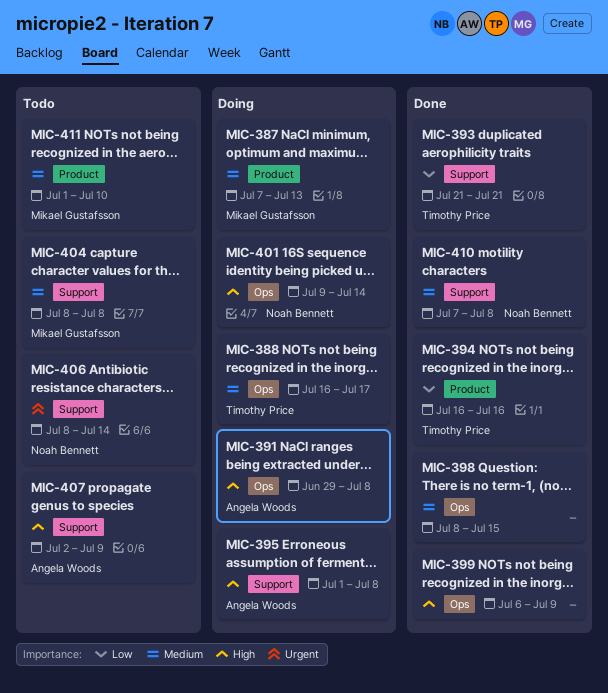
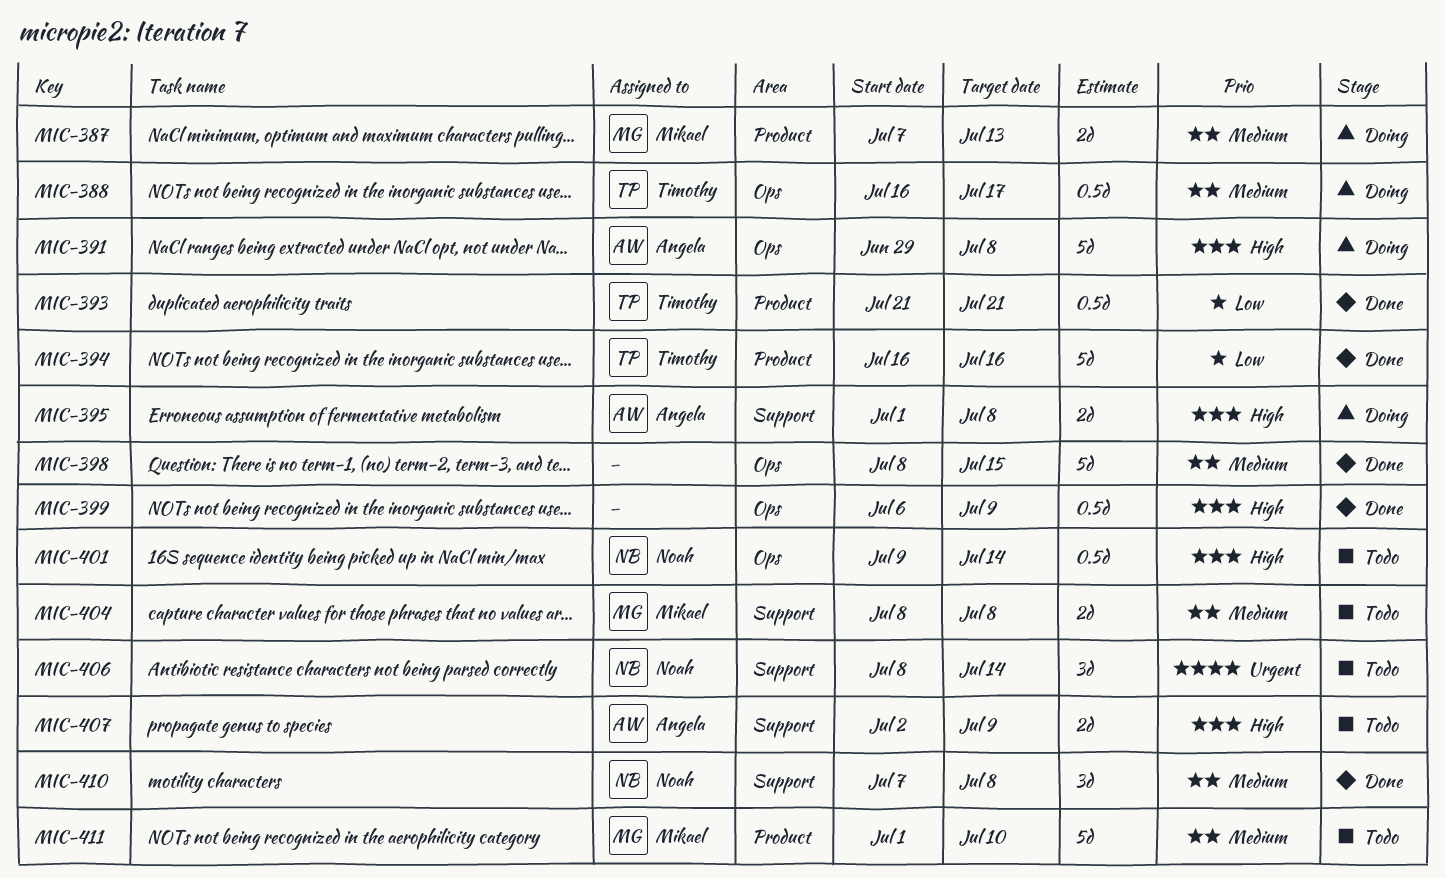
MIC-393, label: Support -> Product
MIC-401, status: Doing -> Todo

